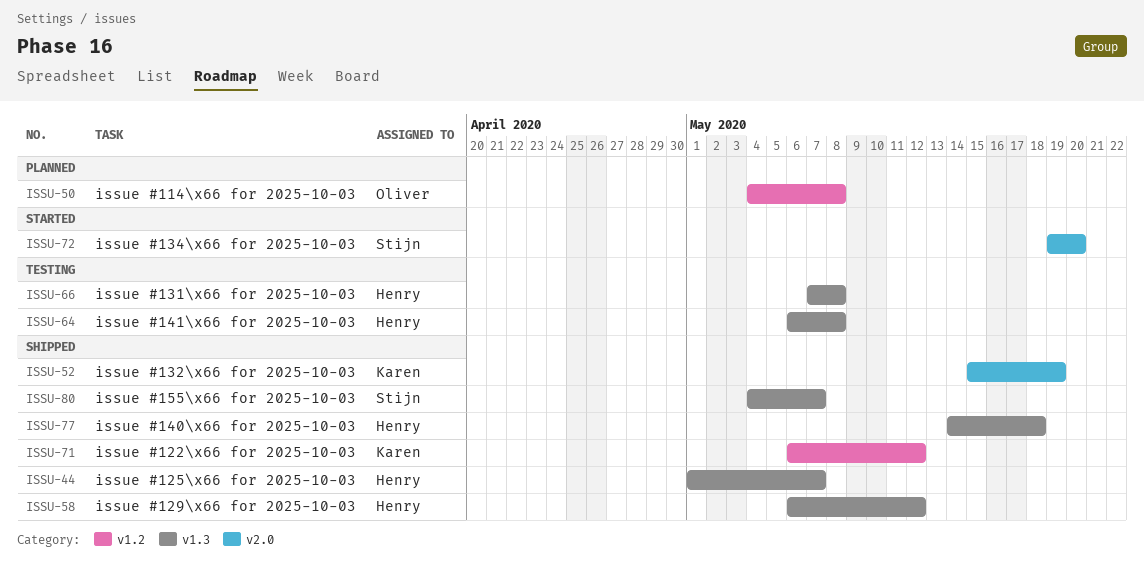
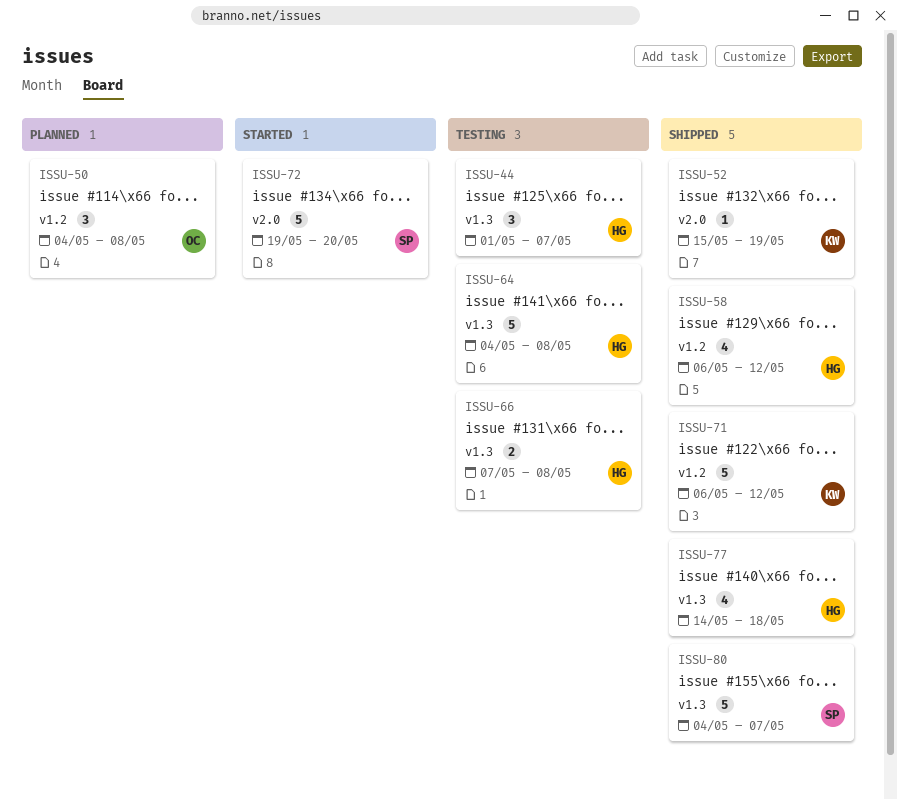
ISSU-44, status: Shipped -> Testing
ISSU-58, label: v1.3 -> v1.2
ISSU-64, start: May 6 -> May 4

